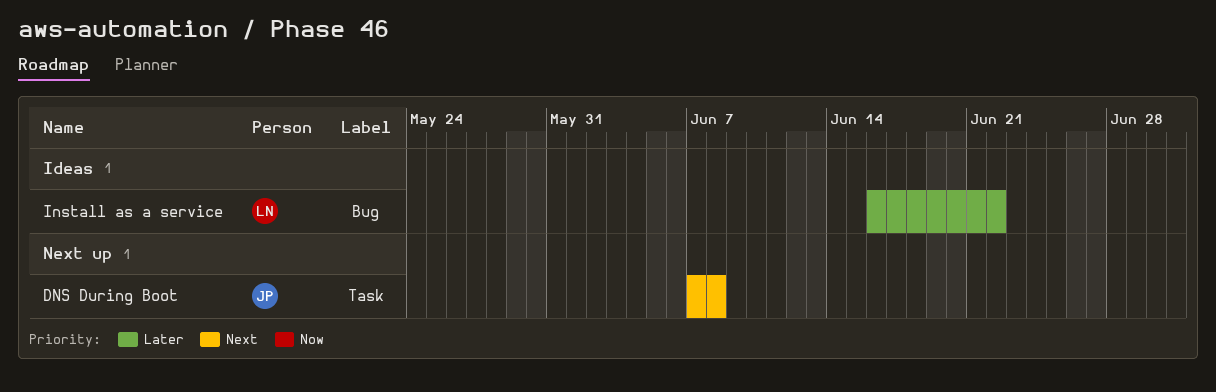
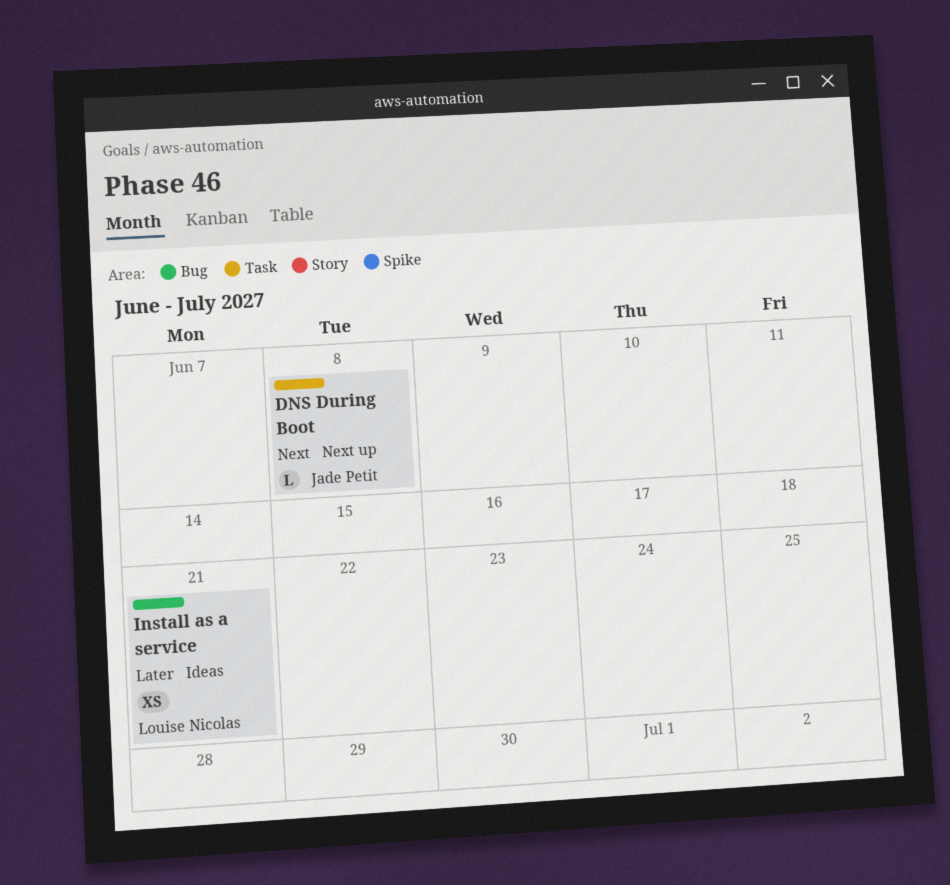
Install as a service, due: Jun 22 -> Jun 21

